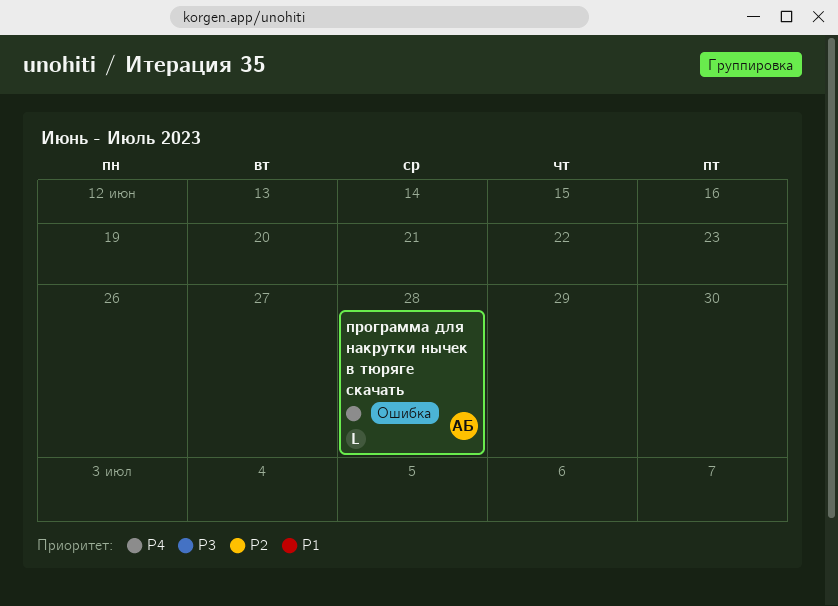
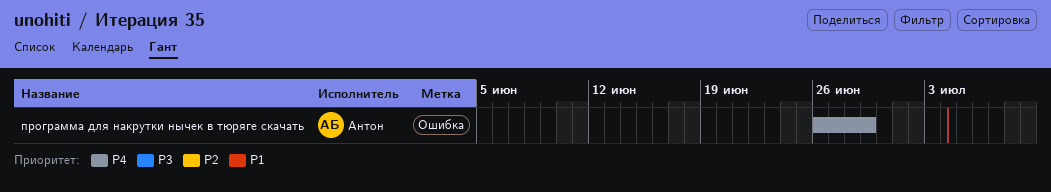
программа для накрутки нычек в тюряге скачать, due: Jun 28 -> Jun 29

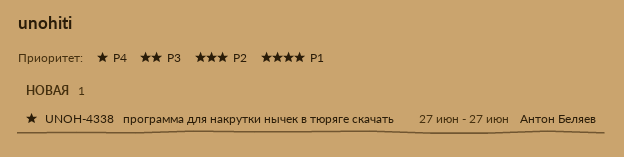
программа для накрутки нычек в тюряге скачать, start: Jun 26 -> Jun 27
программа для накрутки нычек в тюряге скачать, due: Jun 29 -> Jun 27

